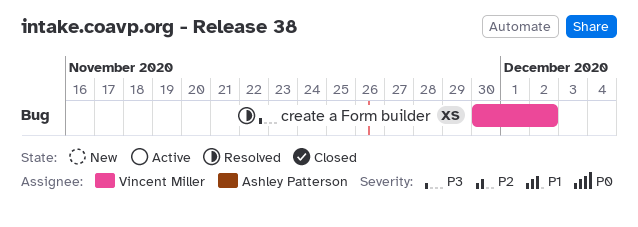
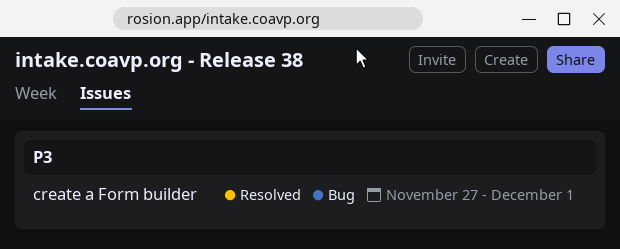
create a Form builder, start: Nov 30 -> Nov 27
create a Form builder, due: Dec 2 -> Dec 1

